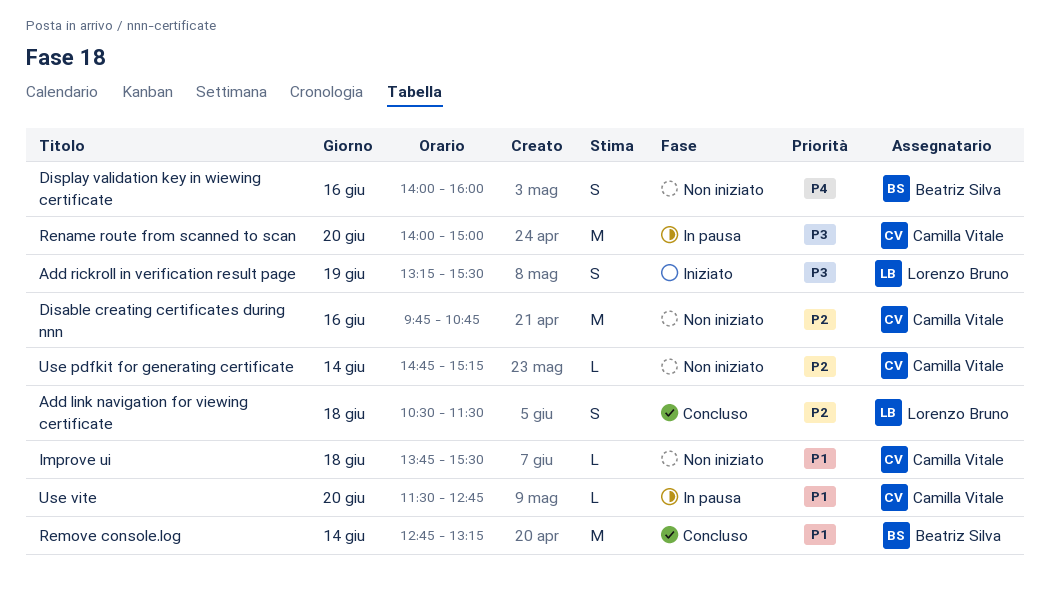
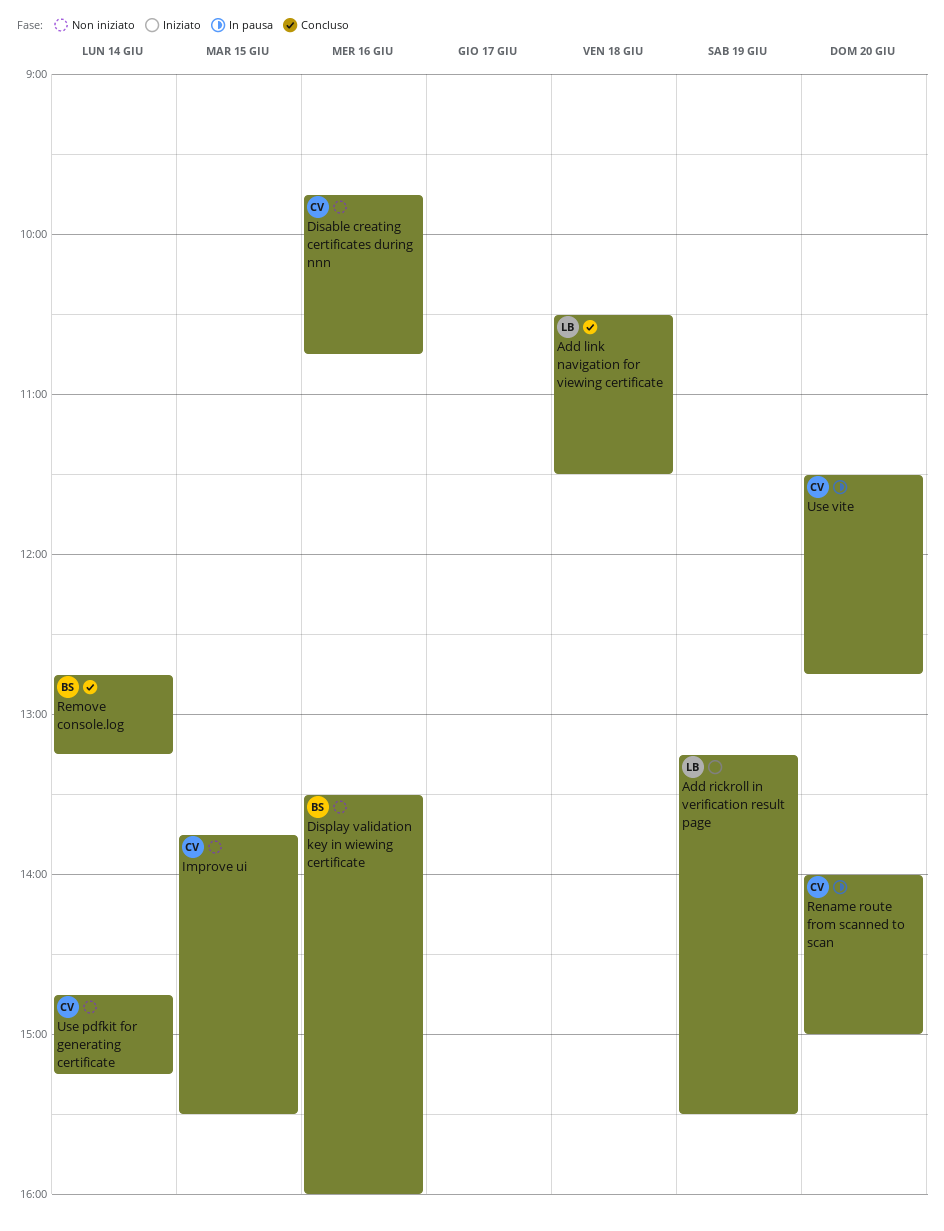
Display validation key in wiewing certificate, begins: 14:00 -> 13:30
Improve ui, day: Jun 18 -> Jun 15

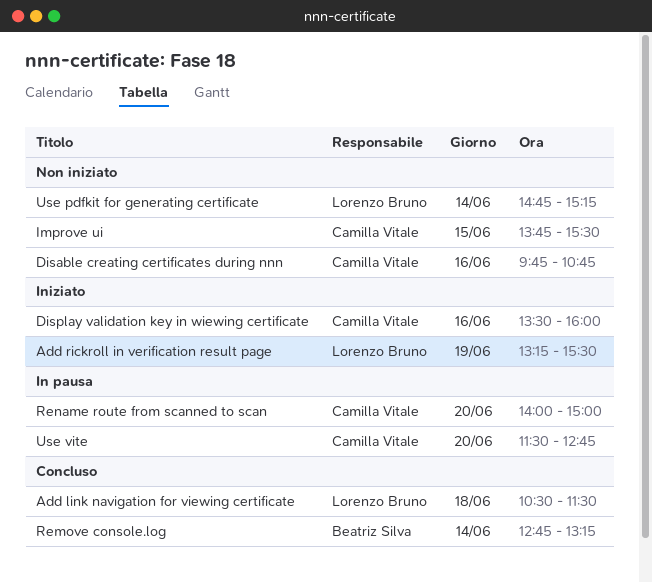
Display validation key in wiewing certificate, status: Non iniziato -> Iniziato
Display validation key in wiewing certificate, owner: Beatriz Silva -> Camilla Vitale
Use pdfkit for generating certificate, owner: Camilla Vitale -> Lorenzo Bruno

